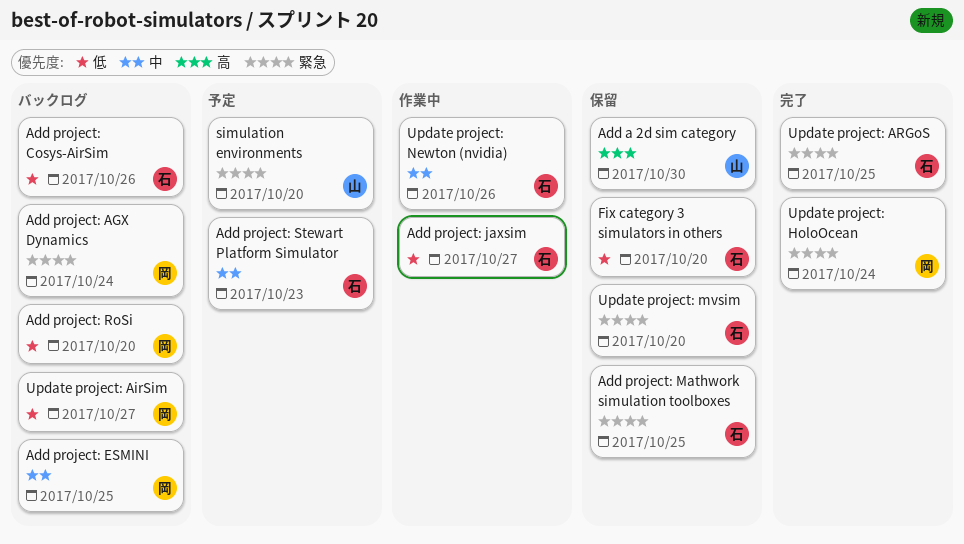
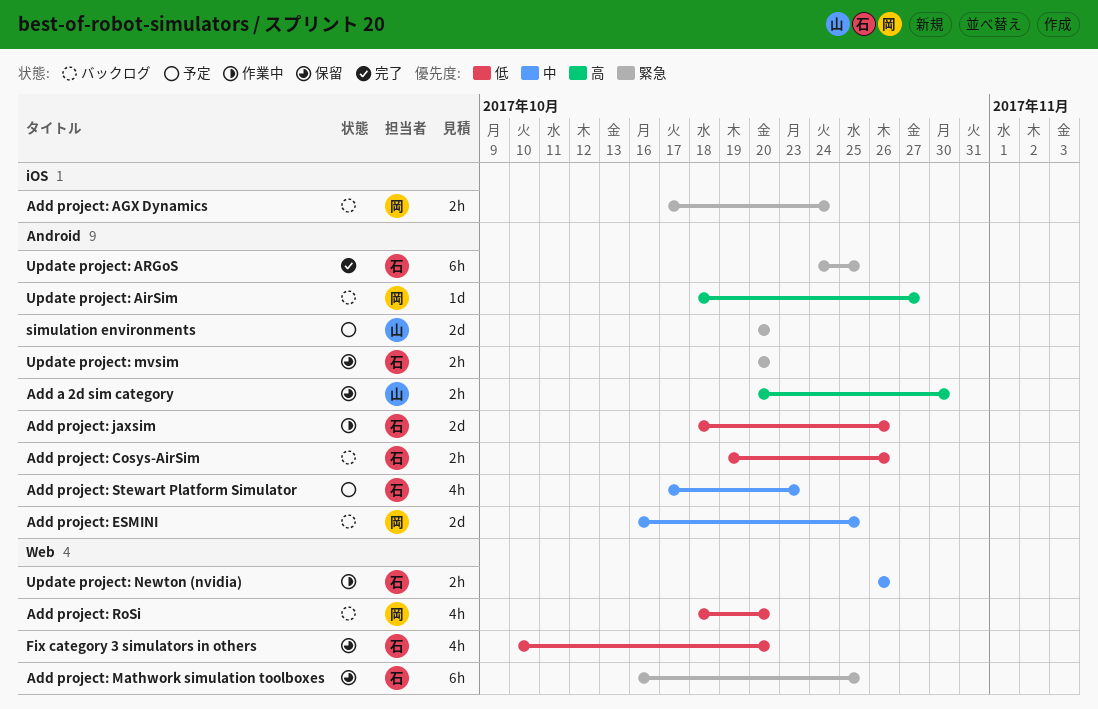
Add project: jaxsim, due: Oct 27 -> Oct 26
Update project: AirSim, priority: 低 -> 高
Update project: HoloOcean: present -> none

